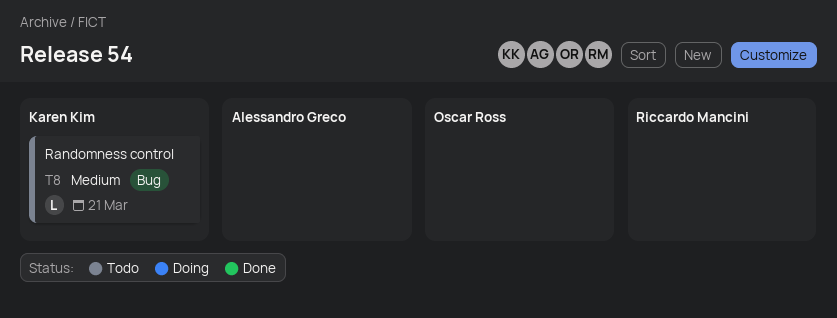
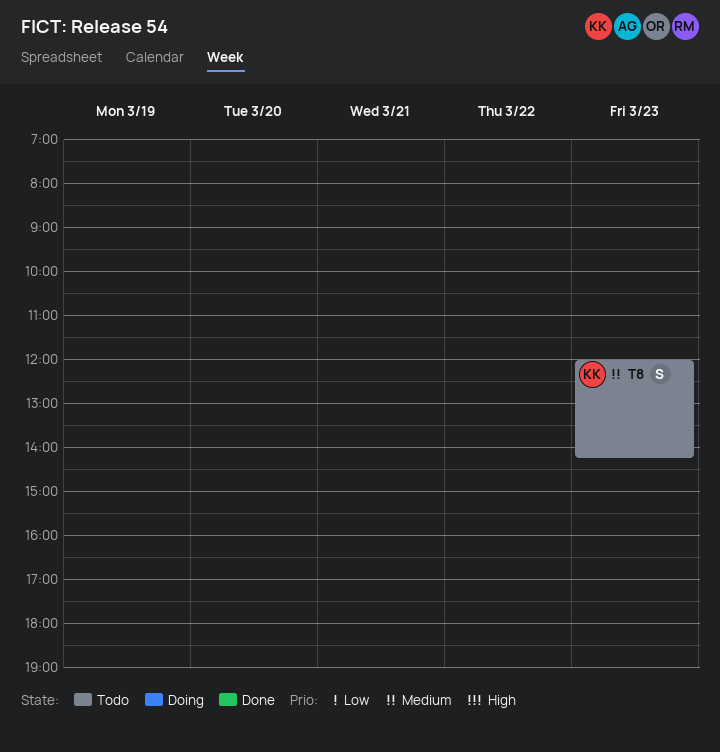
T8, estimate: L -> S
T8, day: Mar 21 -> Mar 23

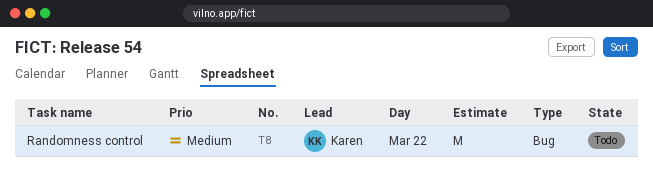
T8, estimate: S -> M
T8, day: Mar 23 -> Mar 22

